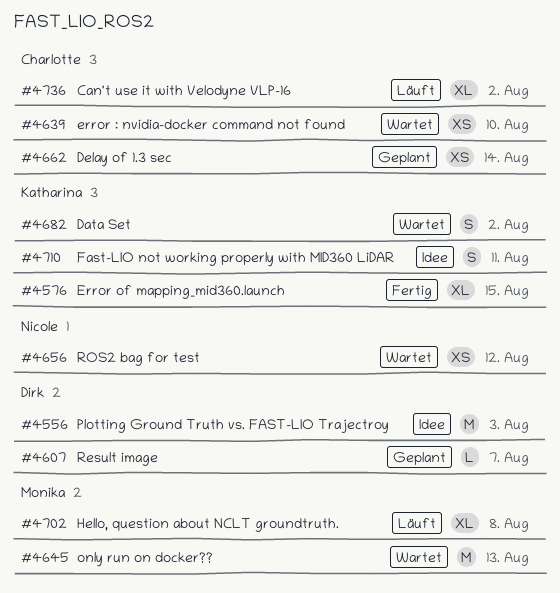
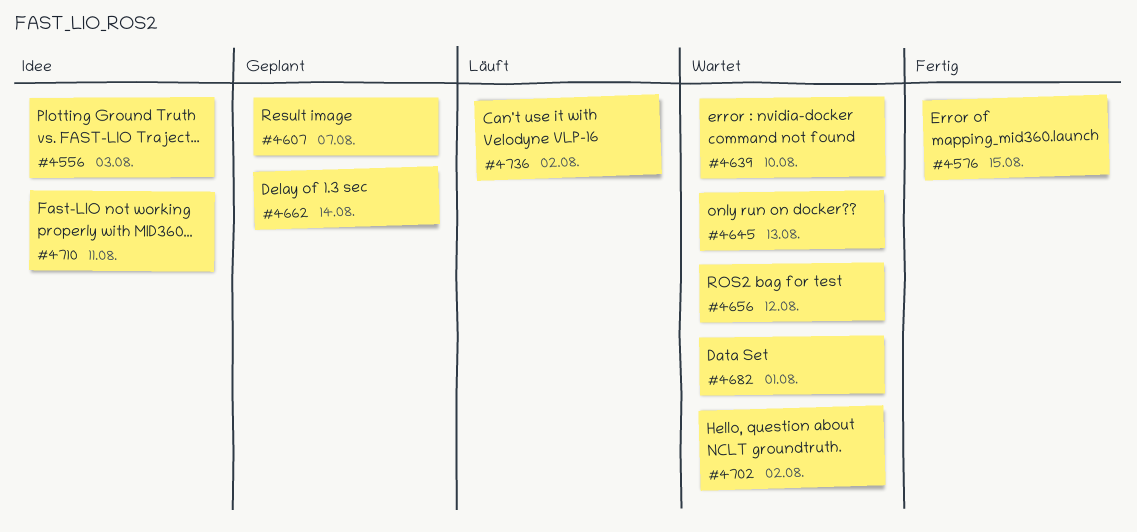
#4682, due: Aug 2 -> Aug 1
#4702, status: Läuft -> Wartet
#4702, due: Aug 8 -> Aug 2

